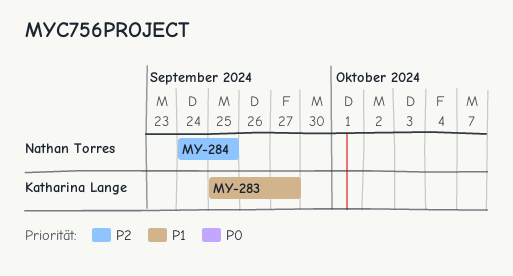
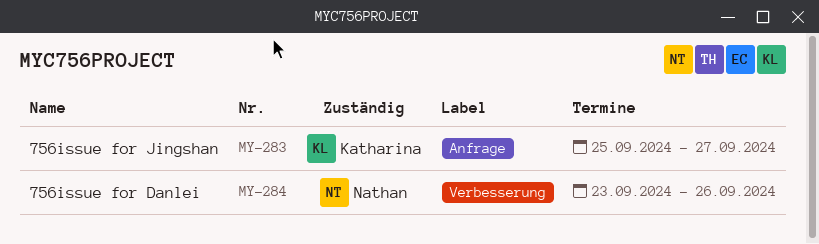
MY-284, start: Sep 24 -> Sep 23
MY-284, due: Sep 25 -> Sep 26

